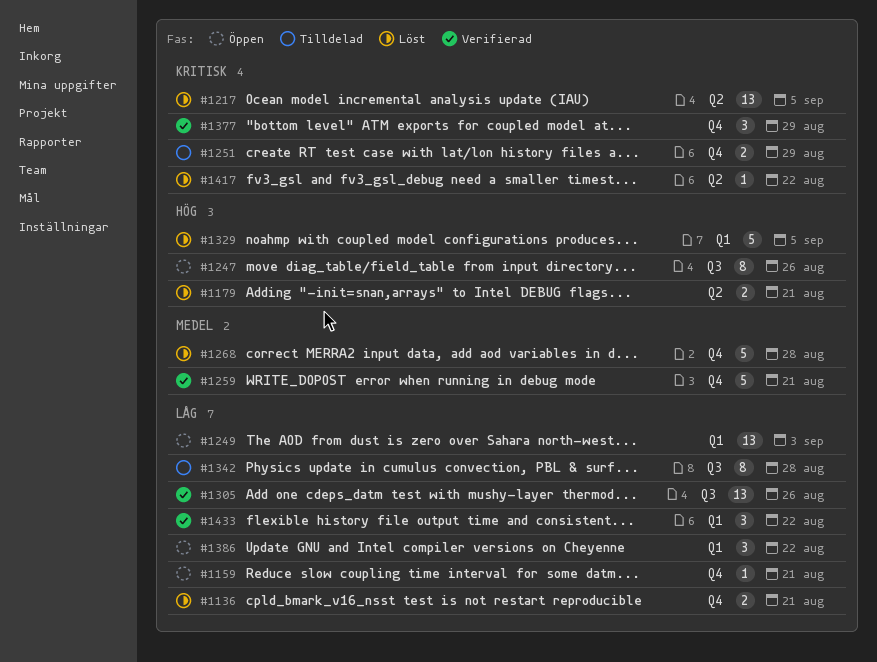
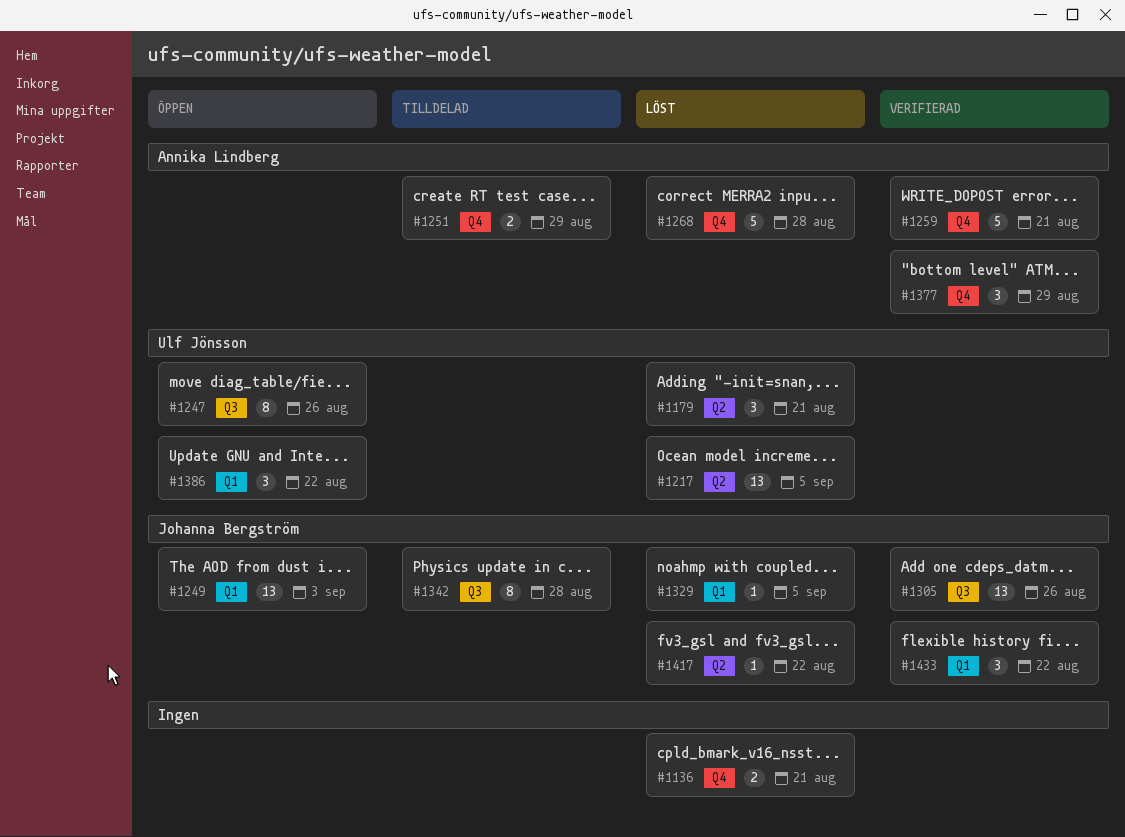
#1159: present -> none
#1179, estimate: 2 -> 3
#1329, estimate: 5 -> 1

